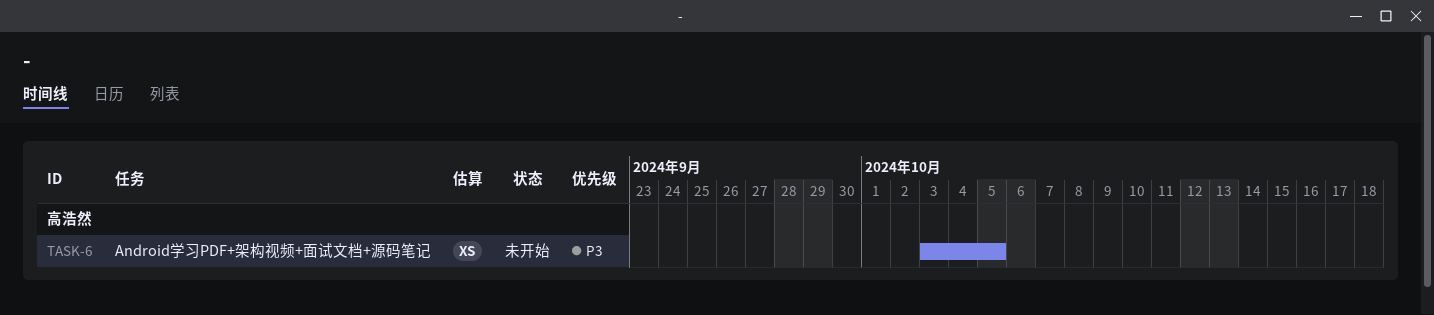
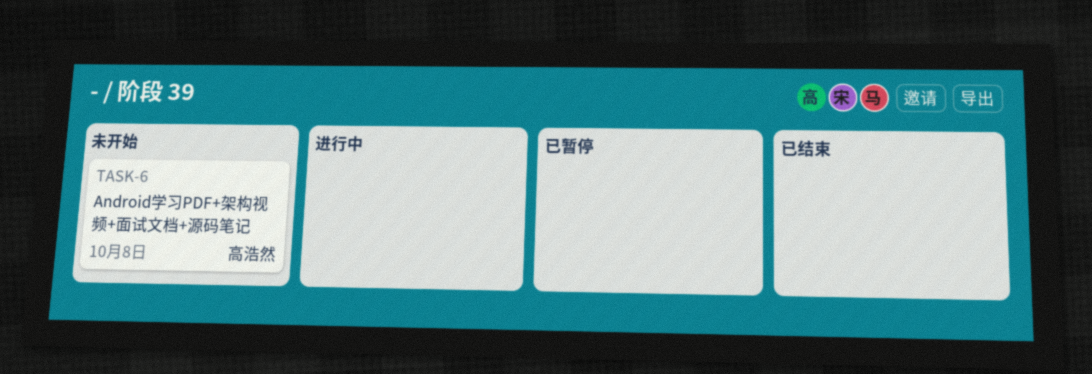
TASK-6, due: Oct 5 -> Oct 8

